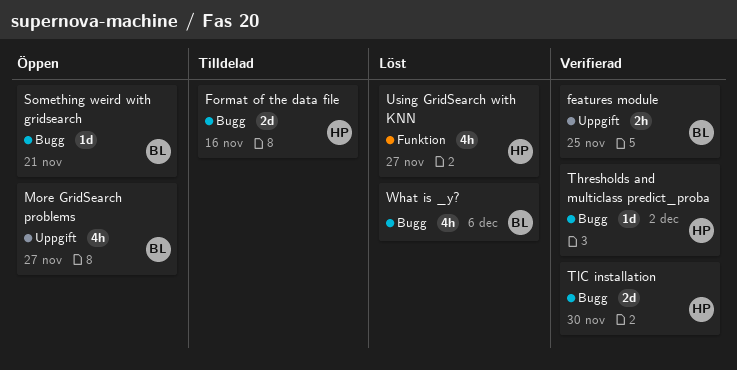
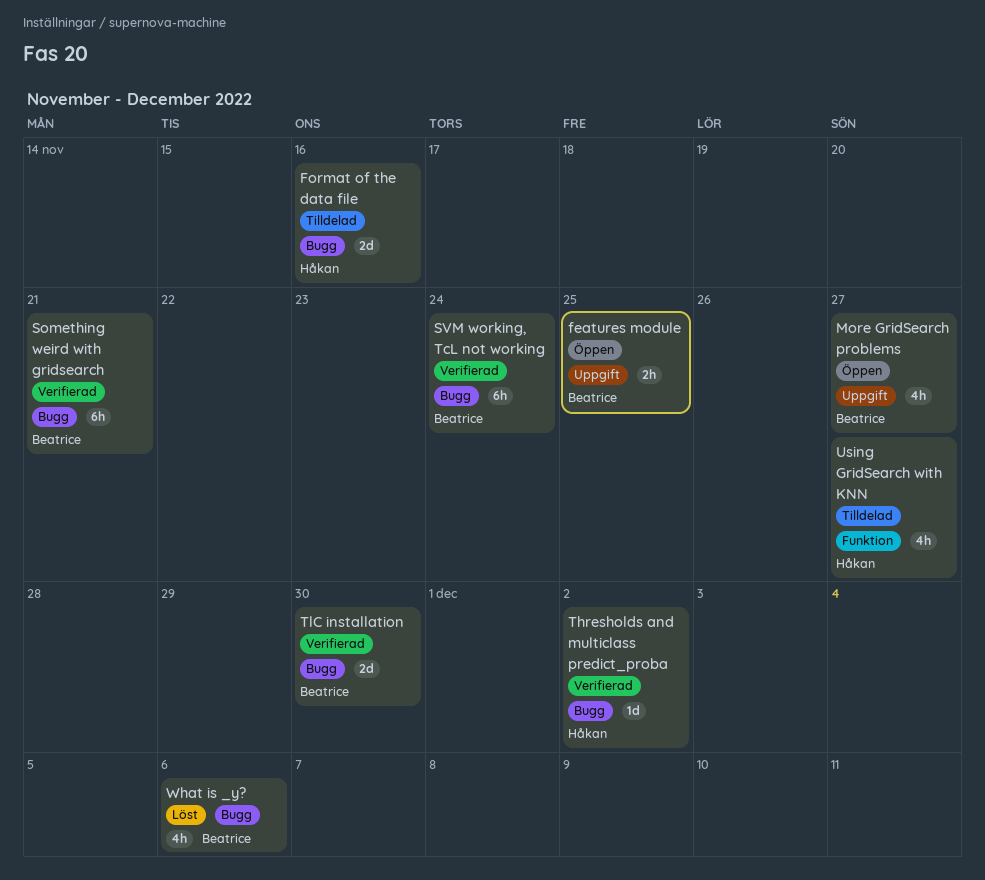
features module, status: Verifierad -> Öppen
Something weird with gridsearch, status: Öppen -> Verifierad
Something weird with gridsearch, estimate: 1d -> 6h
SVM working, TcL not working: none -> present
TlC installation, owner: Håkan -> Beatrice
Using GridSearch with KNN, status: Löst -> Tilldelad

